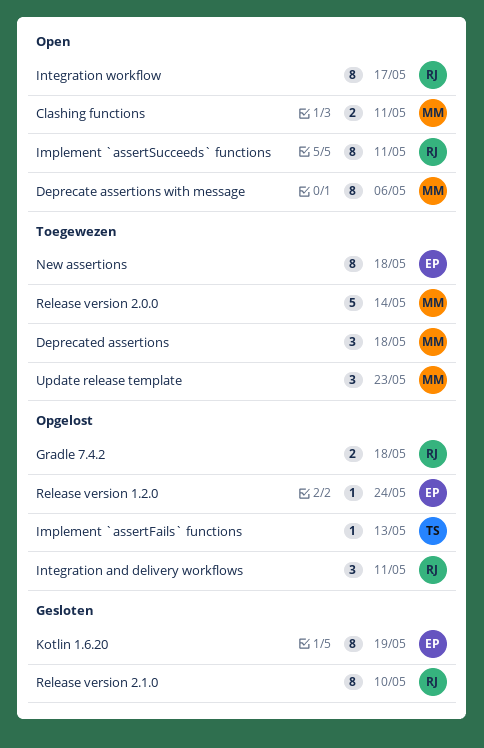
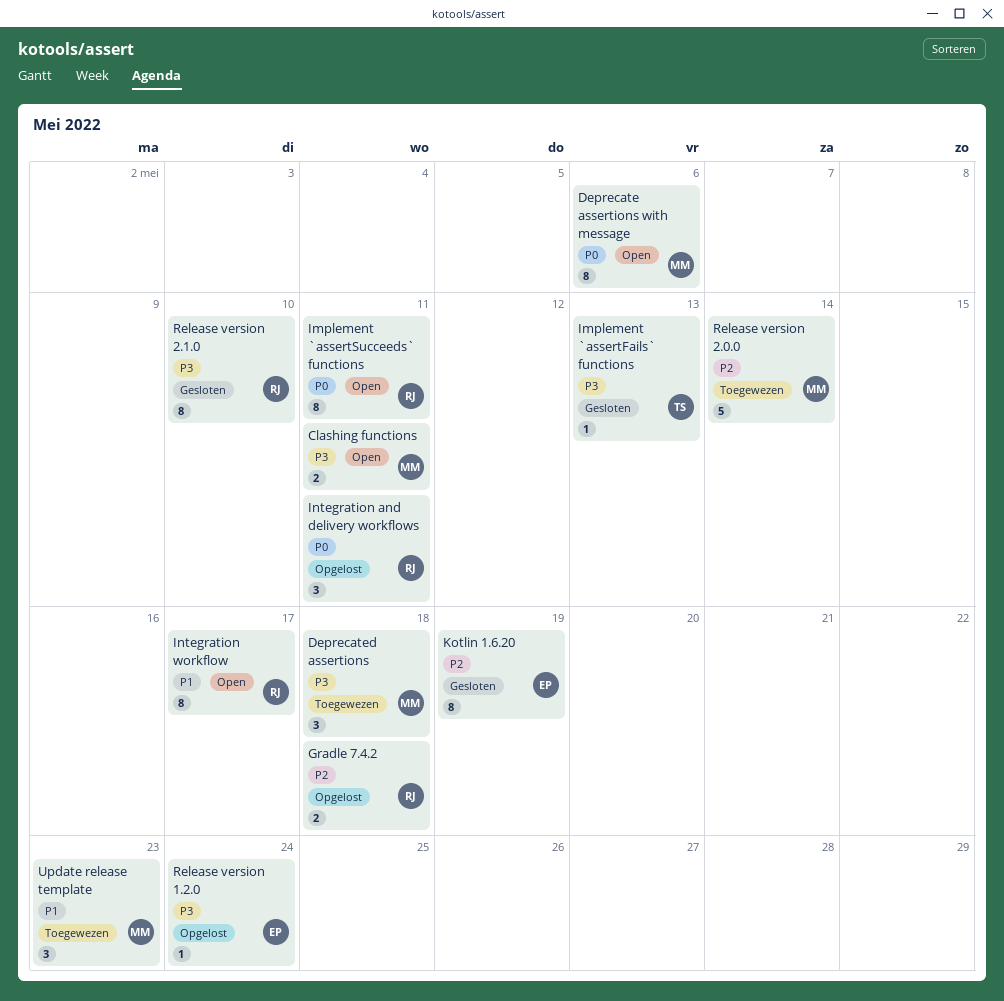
Implement `assertFails` functions, status: Opgelost -> Gesloten
New assertions: present -> none

